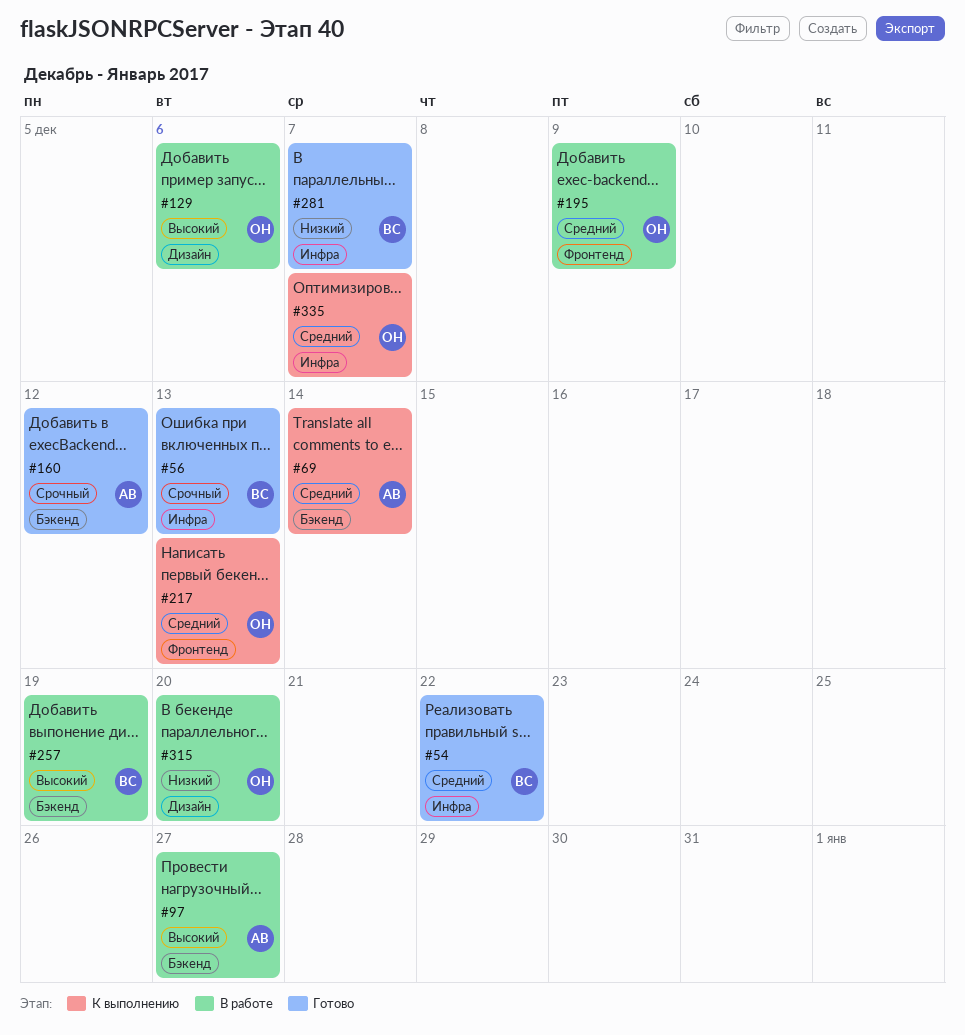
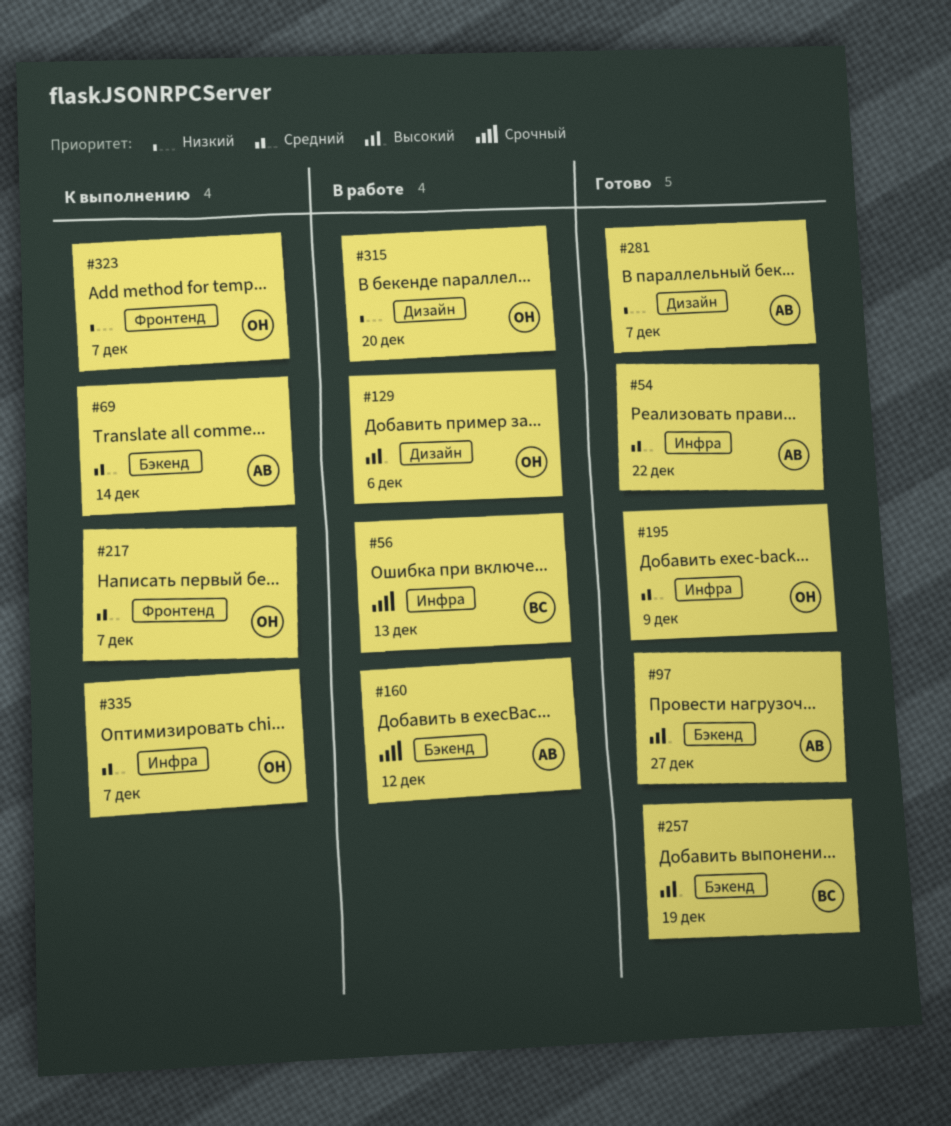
#54, owner: ВС -> АВ
#56, status: Готово -> В работе
#97, status: В работе -> Готово
#160, status: Готово -> В работе
#195, status: В работе -> Готово
#195, label: Фронтенд -> Инфра
#217, due: Dec 13 -> Dec 7
#257, status: В работе -> Готово
#281, owner: ВС -> АВ
#281, label: Инфра -> Дизайн
#323: none -> present

